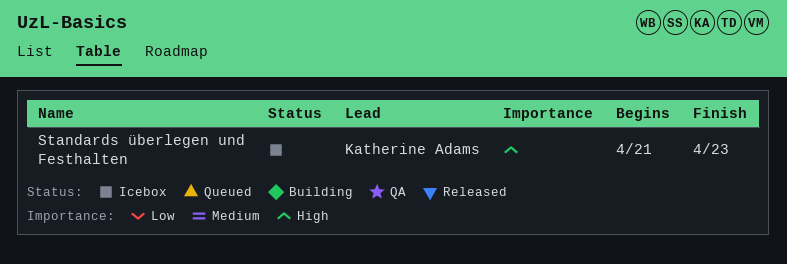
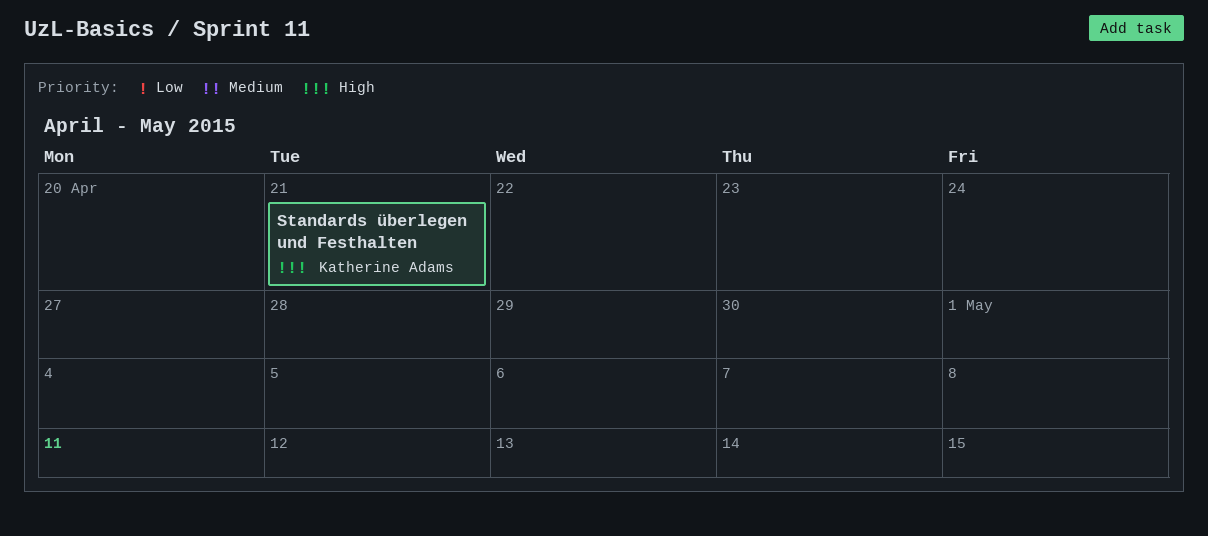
Standards überlegen und Festhalten, due: Apr 23 -> Apr 21

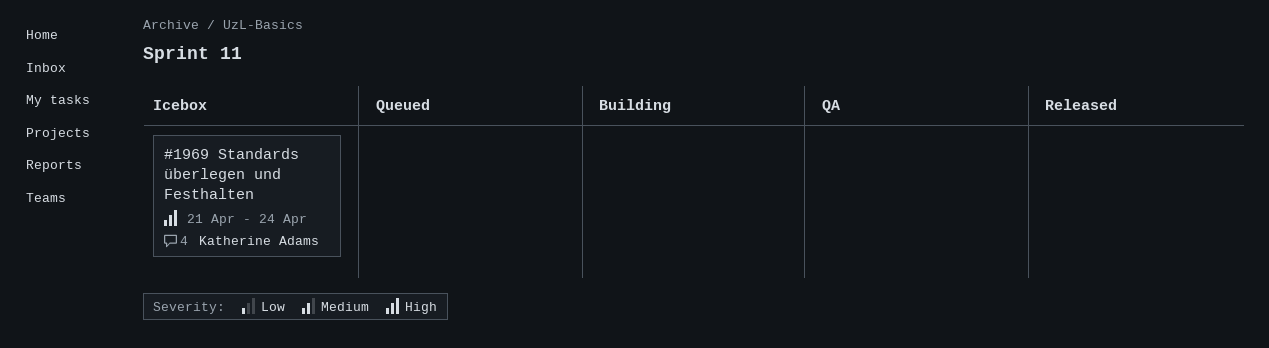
Standards überlegen und Festhalten, due: Apr 21 -> Apr 24

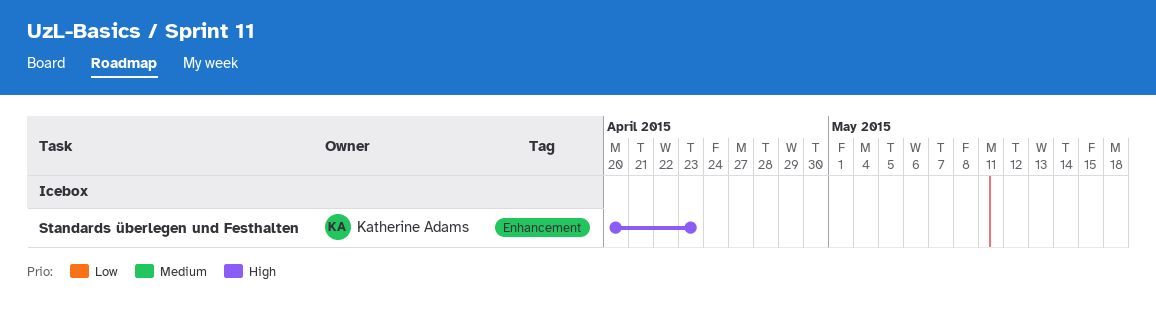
Standards überlegen und Festhalten, start: Apr 21 -> Apr 20
Standards überlegen und Festhalten, due: Apr 24 -> Apr 23

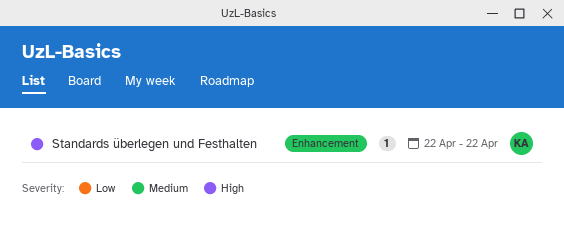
Standards überlegen und Festhalten, start: Apr 20 -> Apr 22
Standards überlegen und Festhalten, due: Apr 23 -> Apr 22

